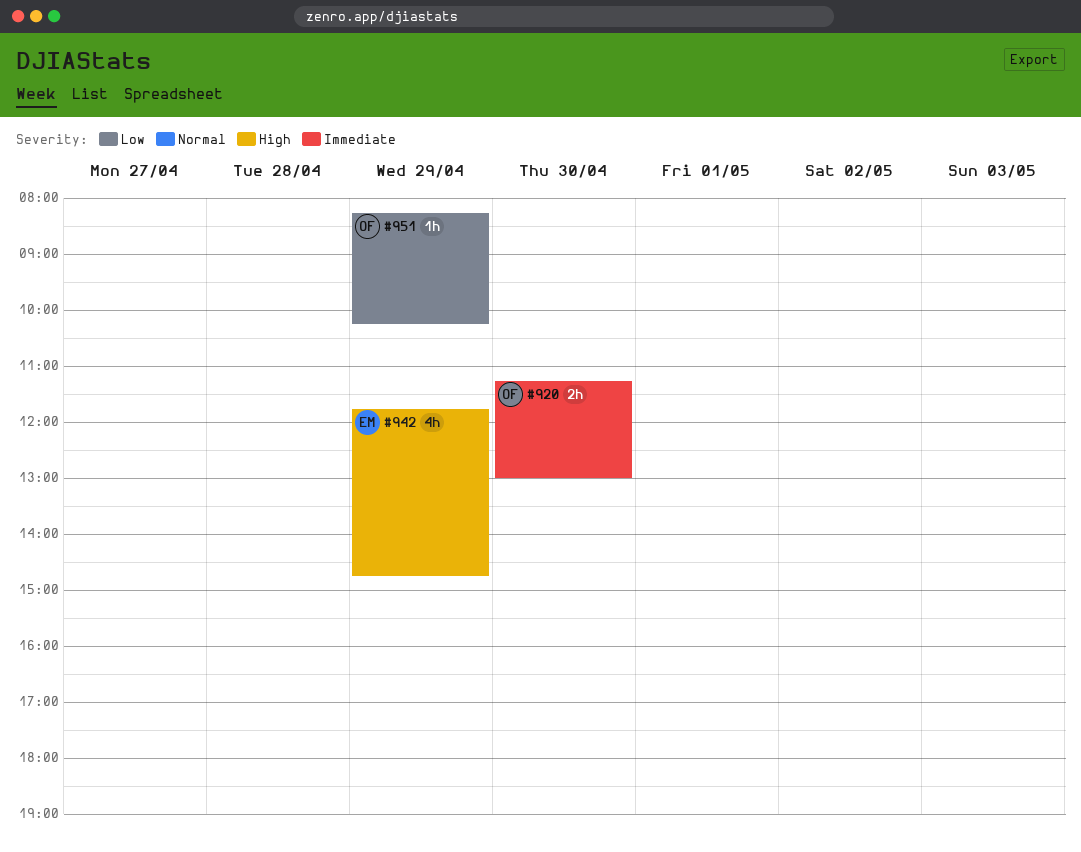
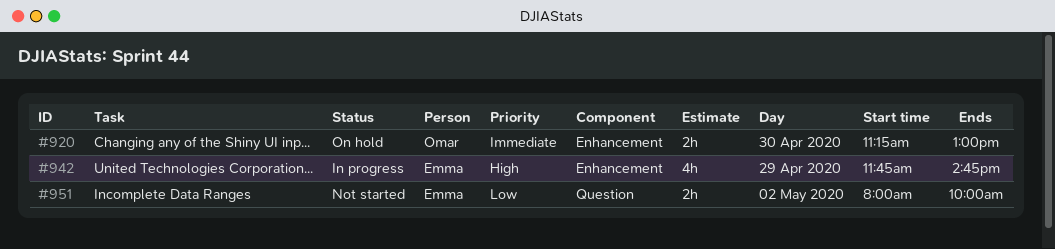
#951, owner: Omar -> Emma
#951, estimate: 1h -> 2h
#951, day: Apr 29 -> May 2
#951, begins: 08:15 -> 08:00
#951, ends: 10:15 -> 10:00

